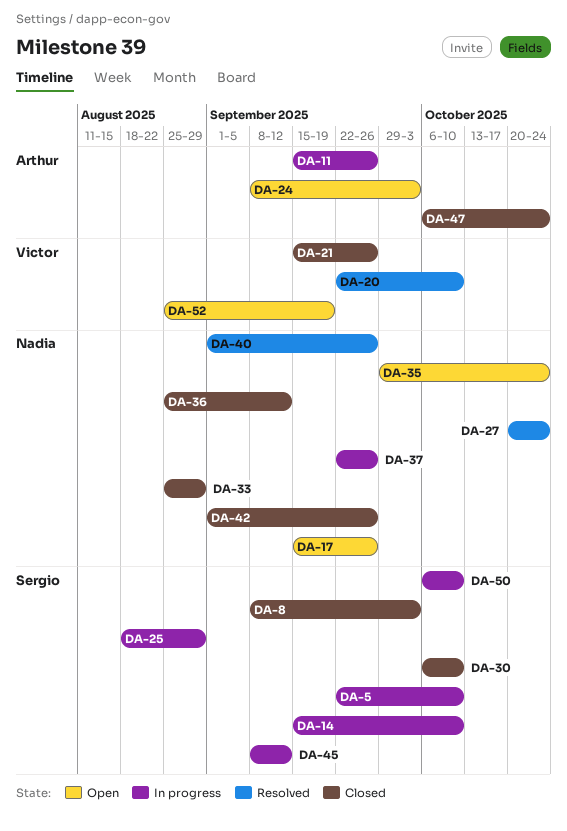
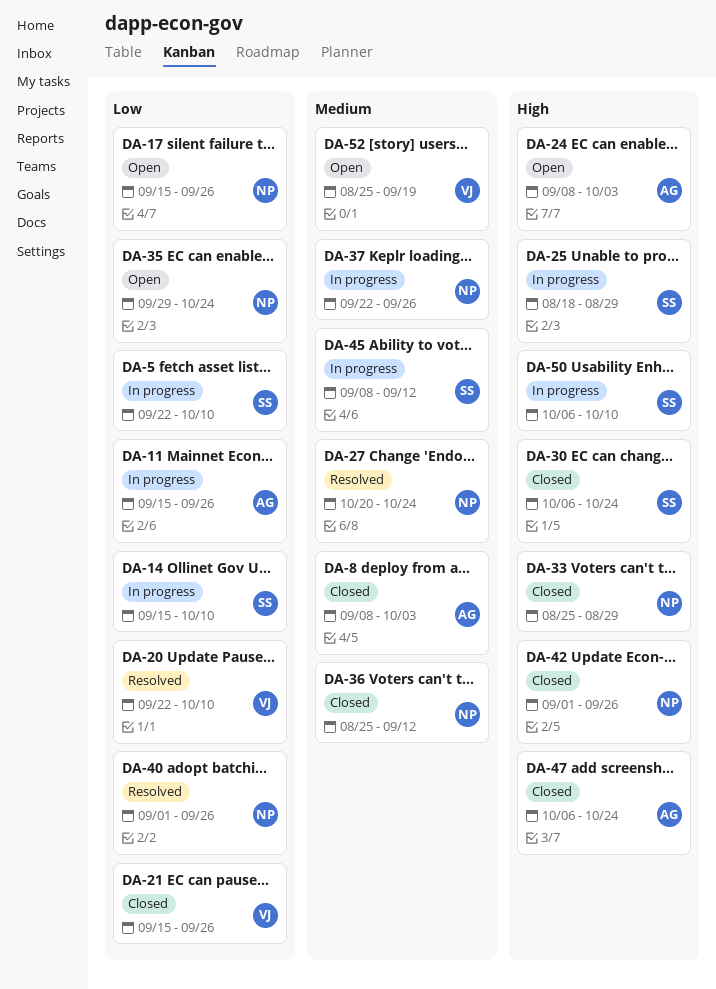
DA-8, owner: Sergio -> Arthur
DA-30, due: Oct 10 -> Oct 24

